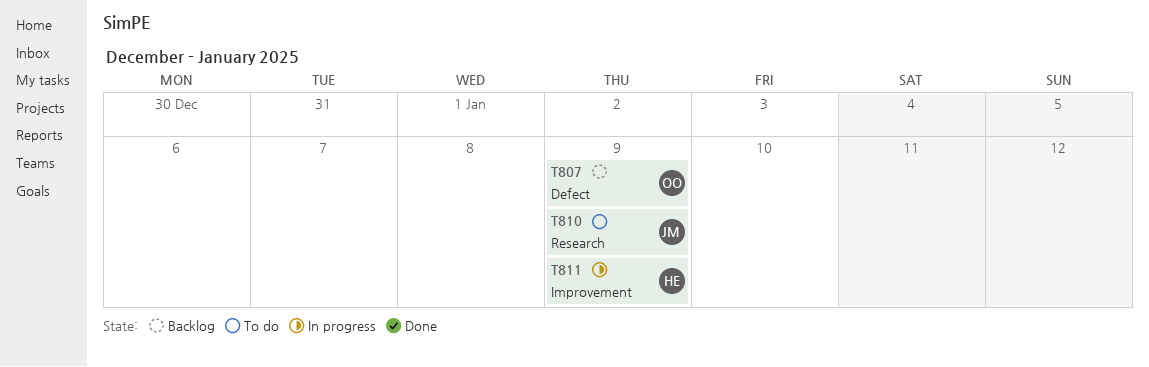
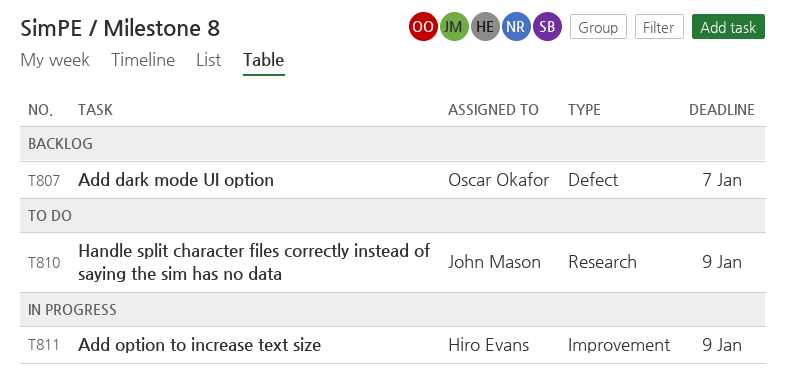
T807, due: Jan 9 -> Jan 7

